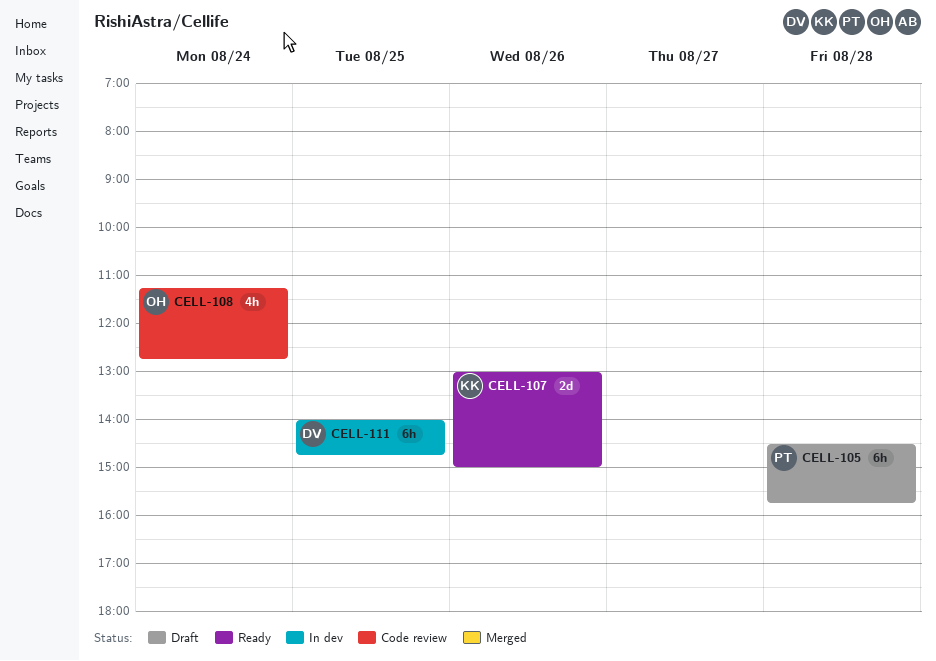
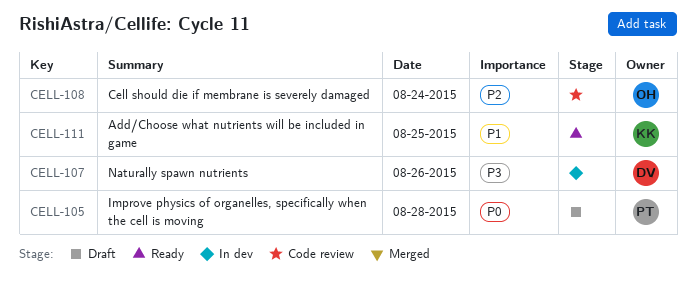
CELL-107, status: Ready -> In dev
CELL-107, owner: KK -> DV
CELL-111, status: In dev -> Ready
CELL-111, owner: DV -> KK

